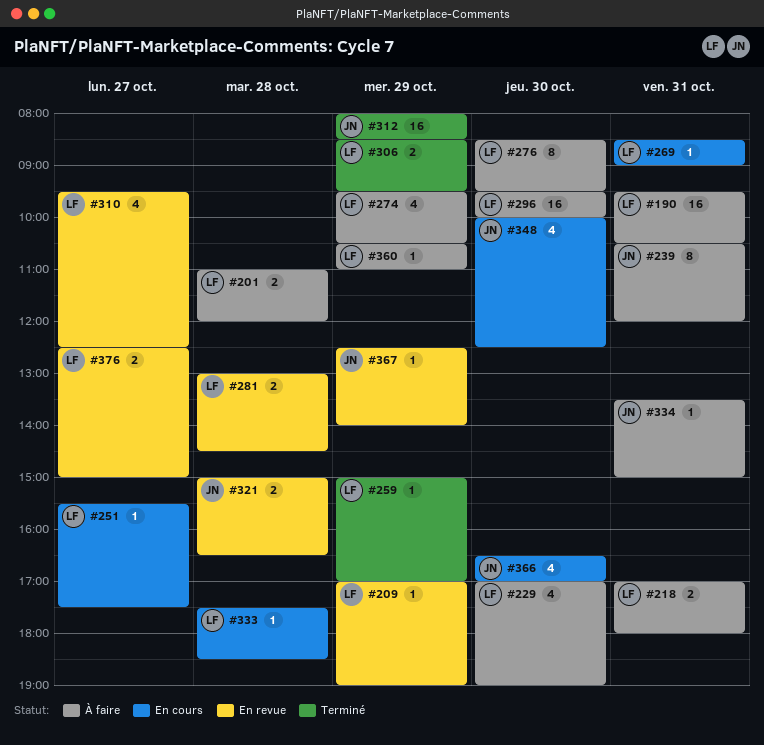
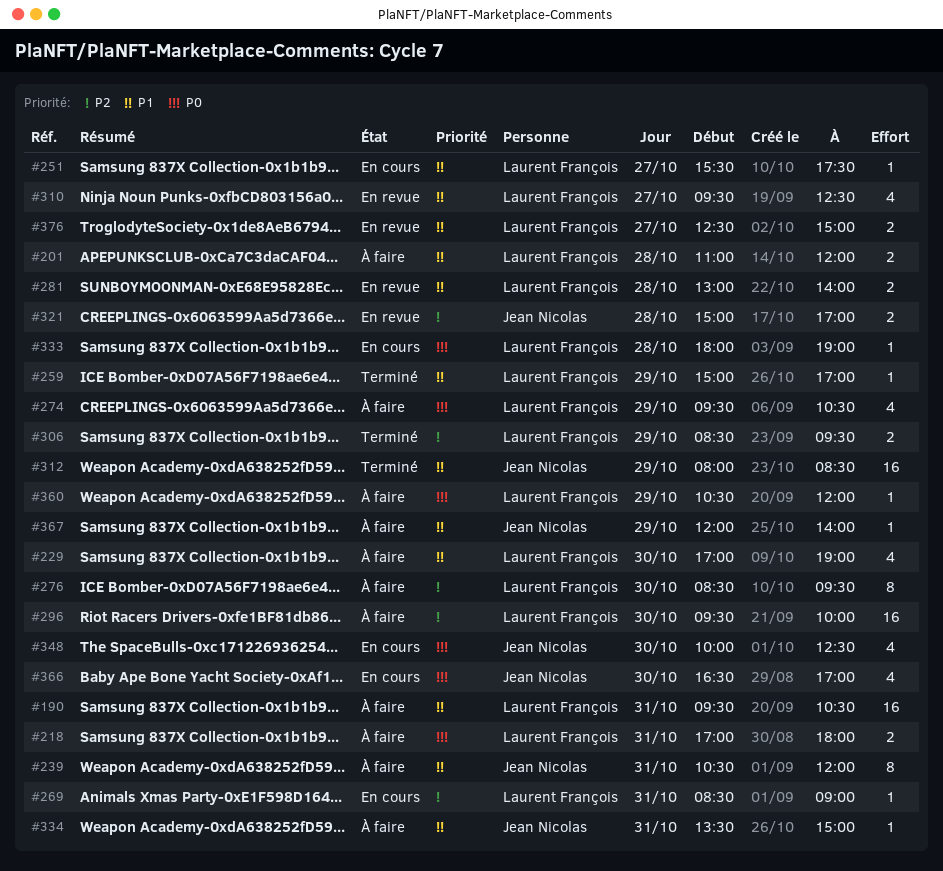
#209: present -> none
#281, ends: 14:30 -> 14:00
#321, ends: 16:30 -> 17:00
#333, begins: 17:30 -> 18:00
#333, ends: 18:30 -> 19:00
#360, ends: 11:00 -> 12:00
#367, status: En revue -> À faire
#367, begins: 12:30 -> 12:00

